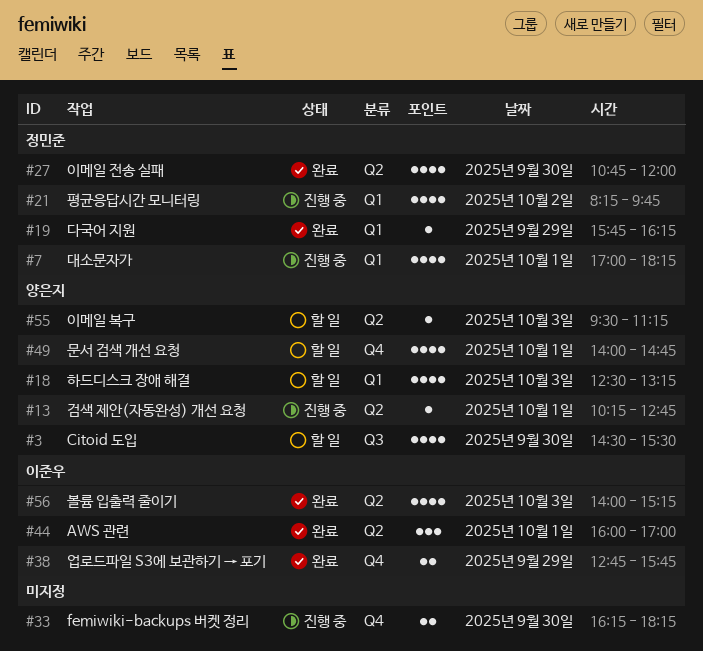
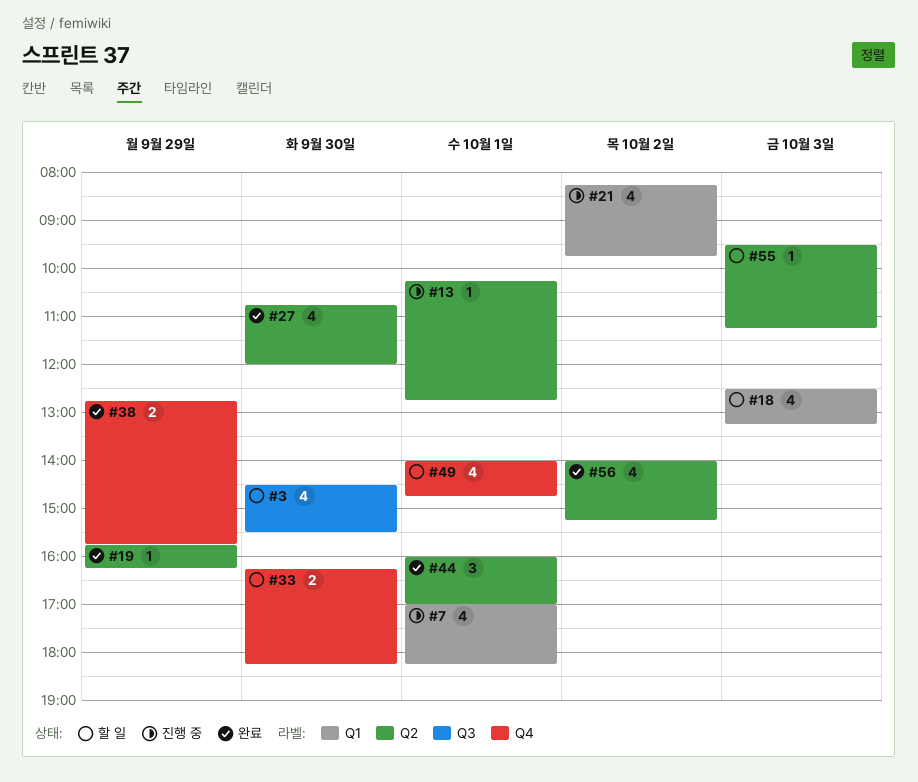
#19, label: Q1 -> Q2
#33, status: 진행 중 -> 할 일
#56, day: Oct 3 -> Oct 2

